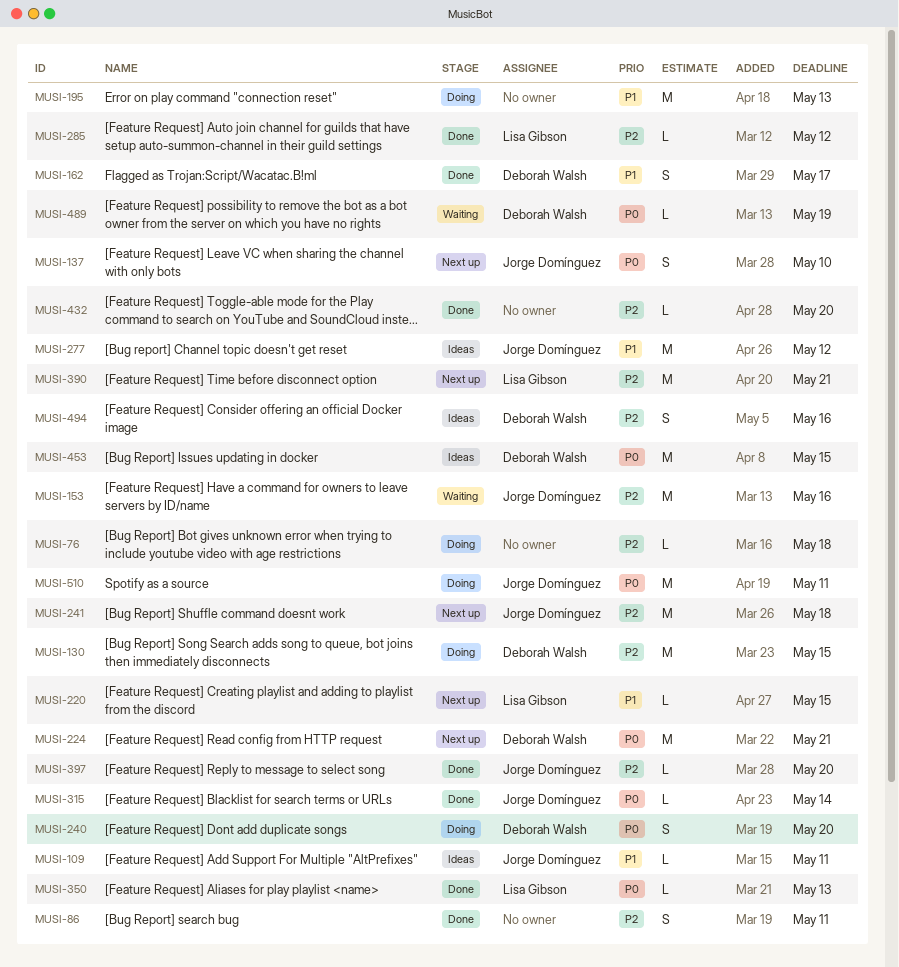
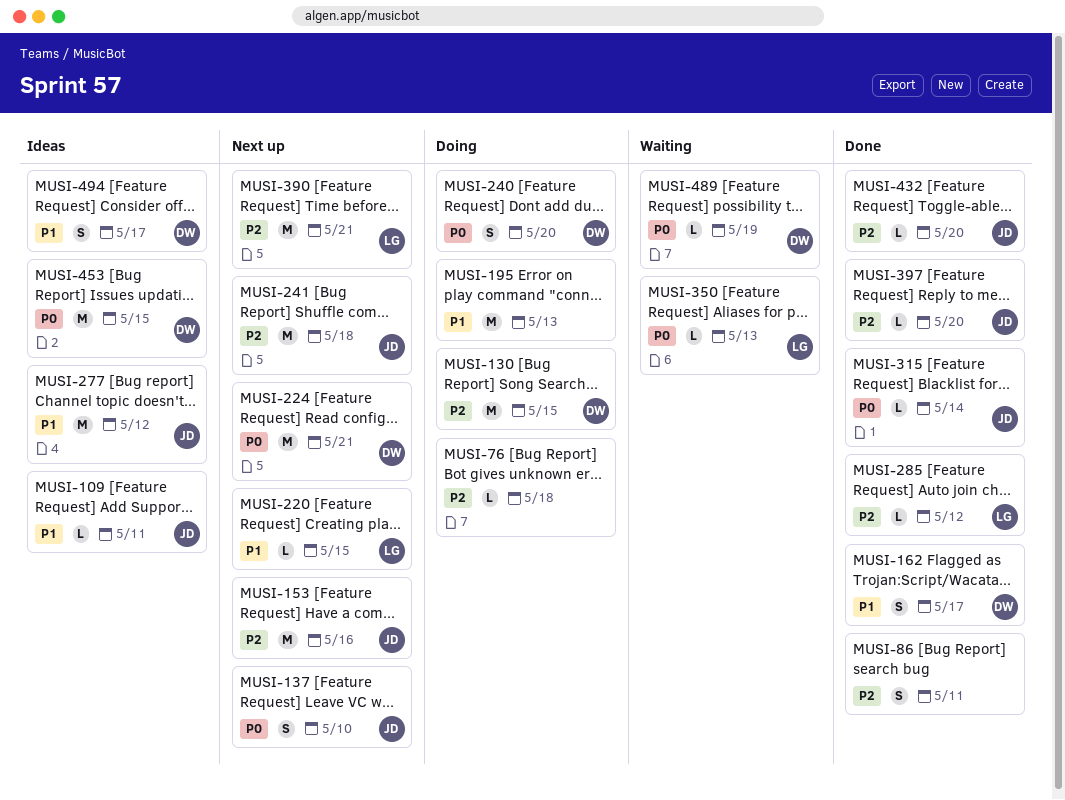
MUSI-153, status: Waiting -> Next up
MUSI-350, status: Done -> Waiting
MUSI-432, owner: none -> Jorge Domínguez
MUSI-494, priority: P2 -> P1
MUSI-494, due: May 16 -> May 17
MUSI-510: present -> none

